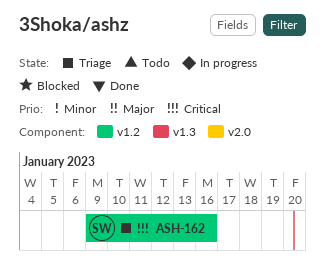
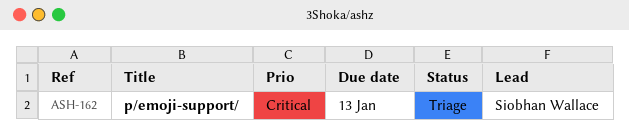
ASH-162, due: Jan 16 -> Jan 13

